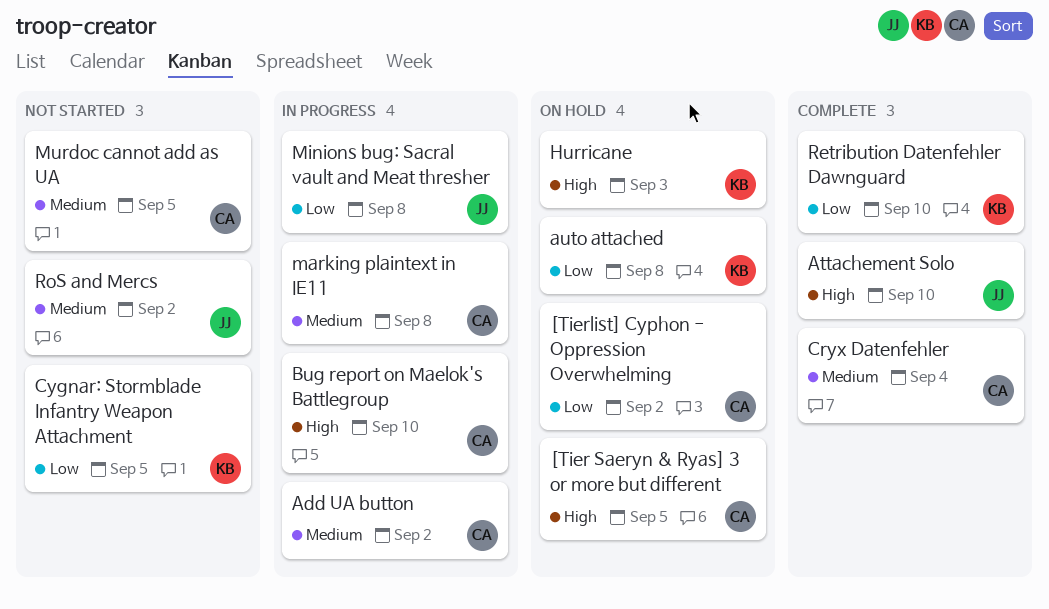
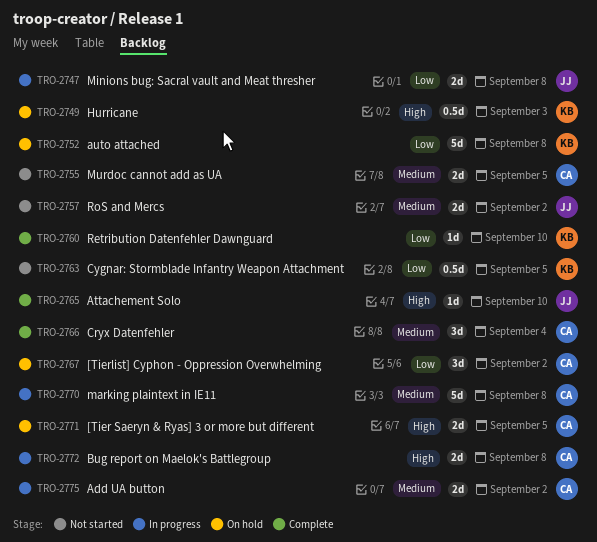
Bug report on Maelok's Battlegroup, due: Sep 10 -> Sep 8

